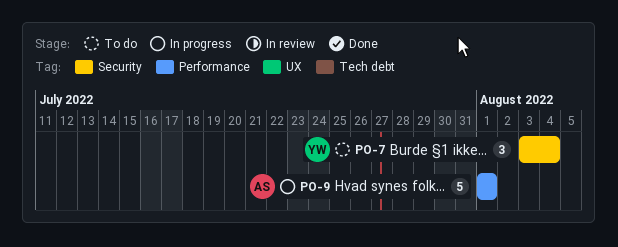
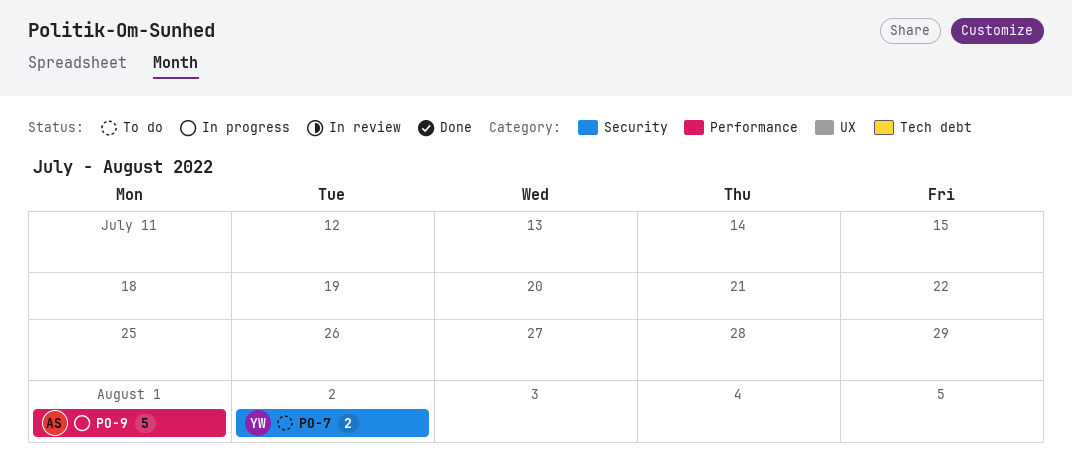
PO-7, estimate: 3 -> 2
PO-7, start: Aug 3 -> Aug 2
PO-7, due: Aug 4 -> Aug 2

